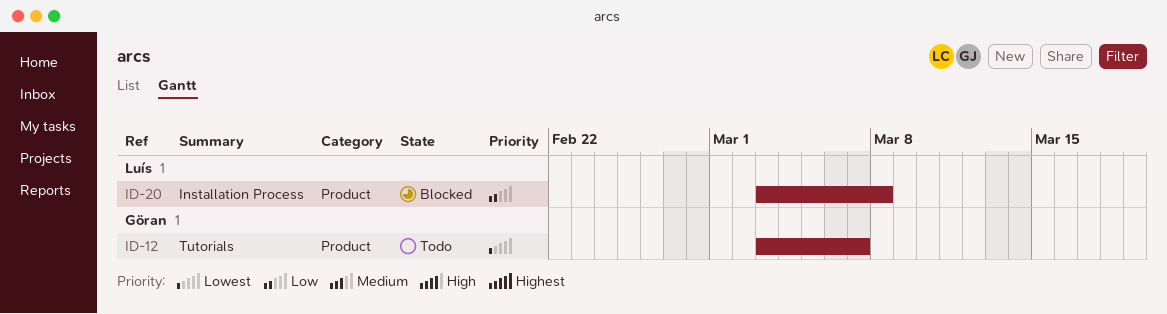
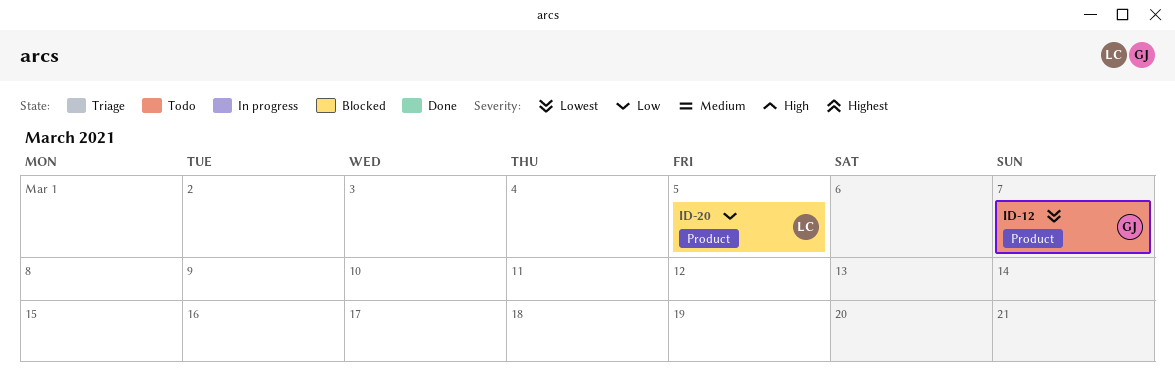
ID-20, due: Mar 8 -> Mar 5

